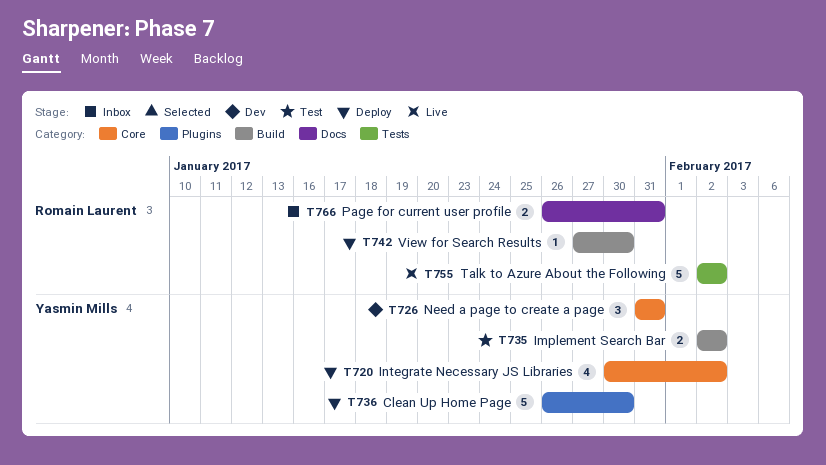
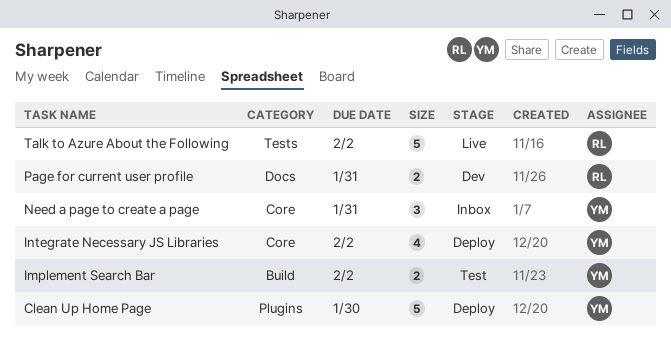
Need a page to create a page, status: Dev -> Inbox
Page for current user profile, status: Inbox -> Dev
View for Search Results: present -> none

